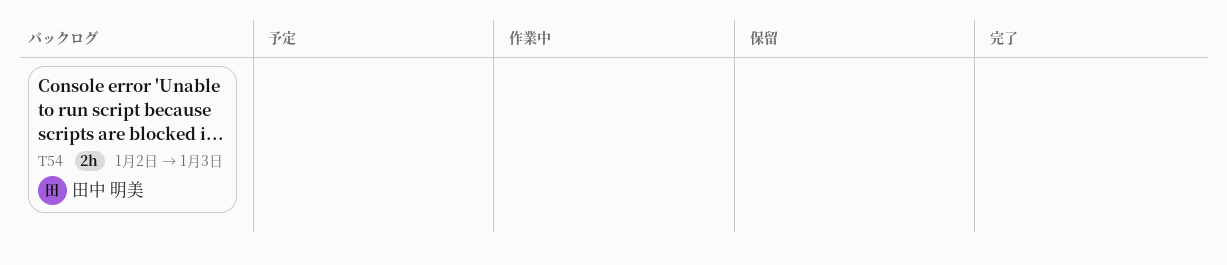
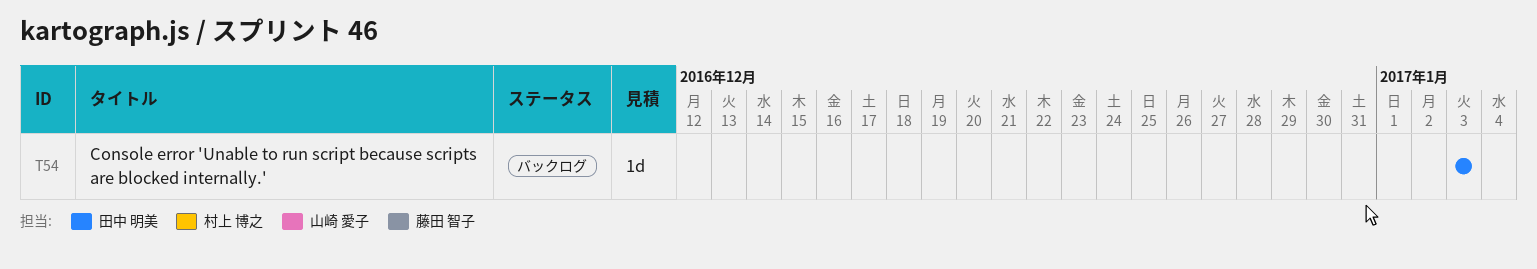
T54, estimate: 2h -> 1d
T54, start: Jan 2 -> Jan 3

